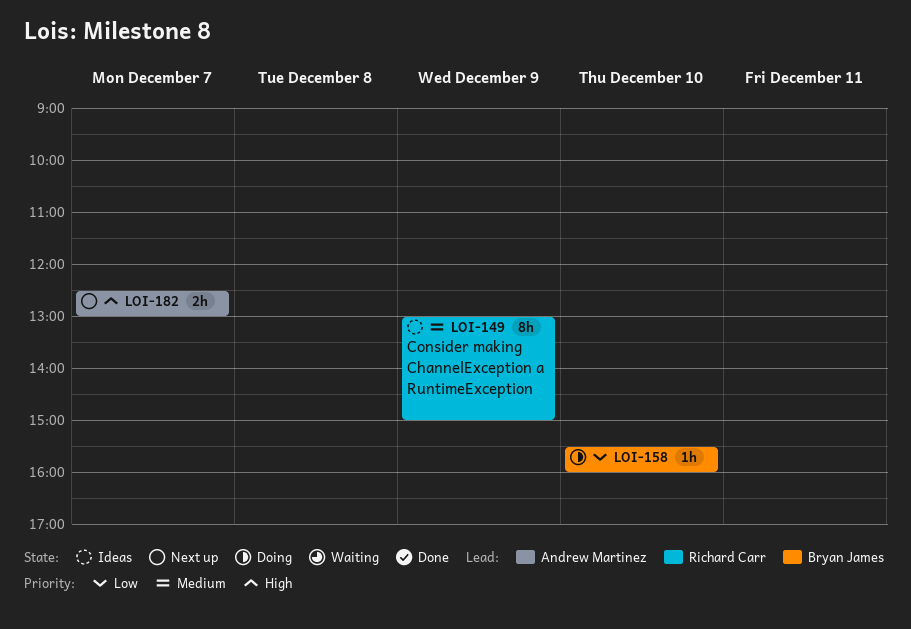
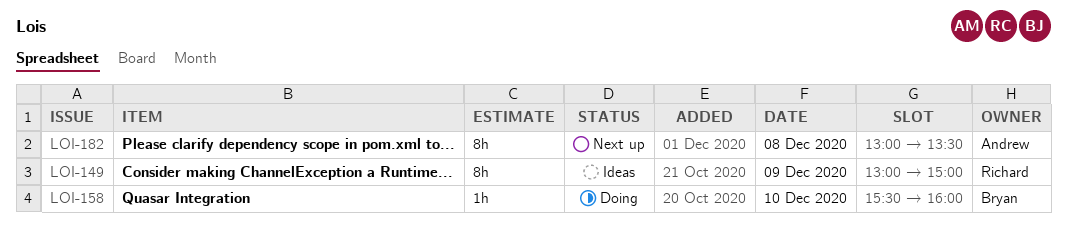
LOI-182, estimate: 2h -> 8h
LOI-182, day: Dec 7 -> Dec 8
LOI-182, begins: 12:30 -> 13:00
LOI-182, ends: 13:00 -> 13:30

